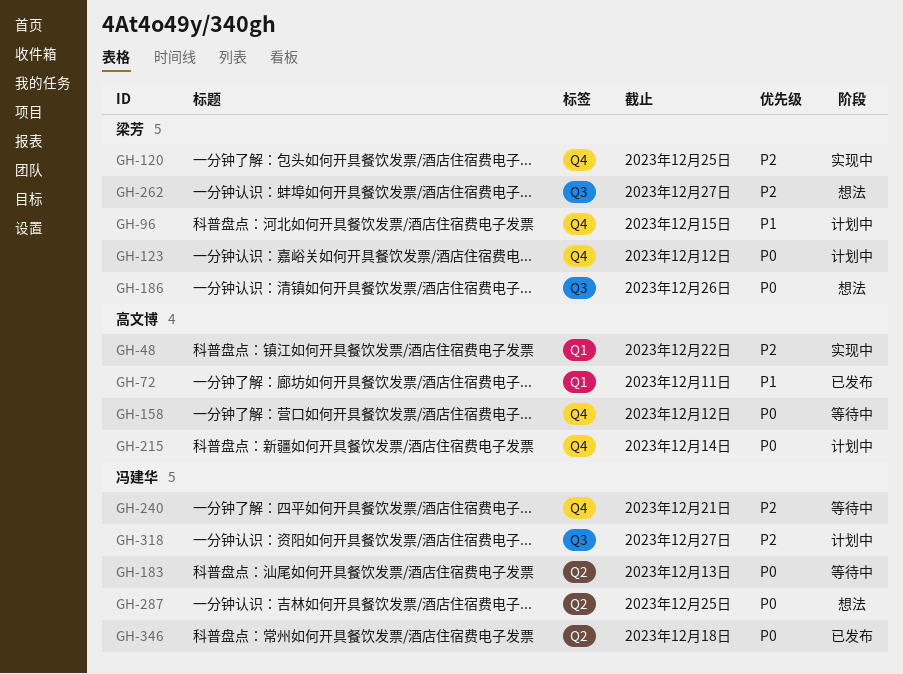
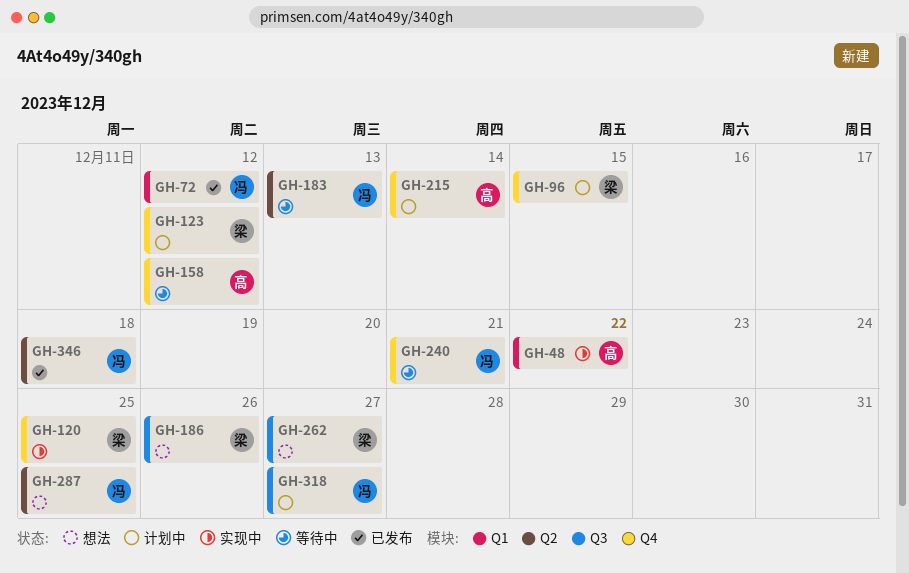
GH-72, owner: 高文博 -> 冯建华
GH-72, due: Dec 11 -> Dec 12

